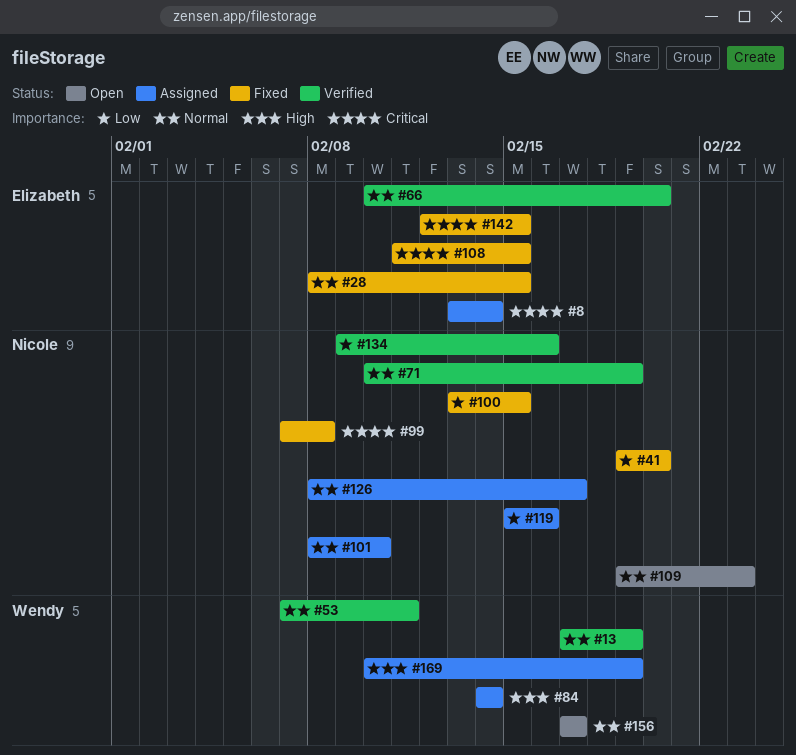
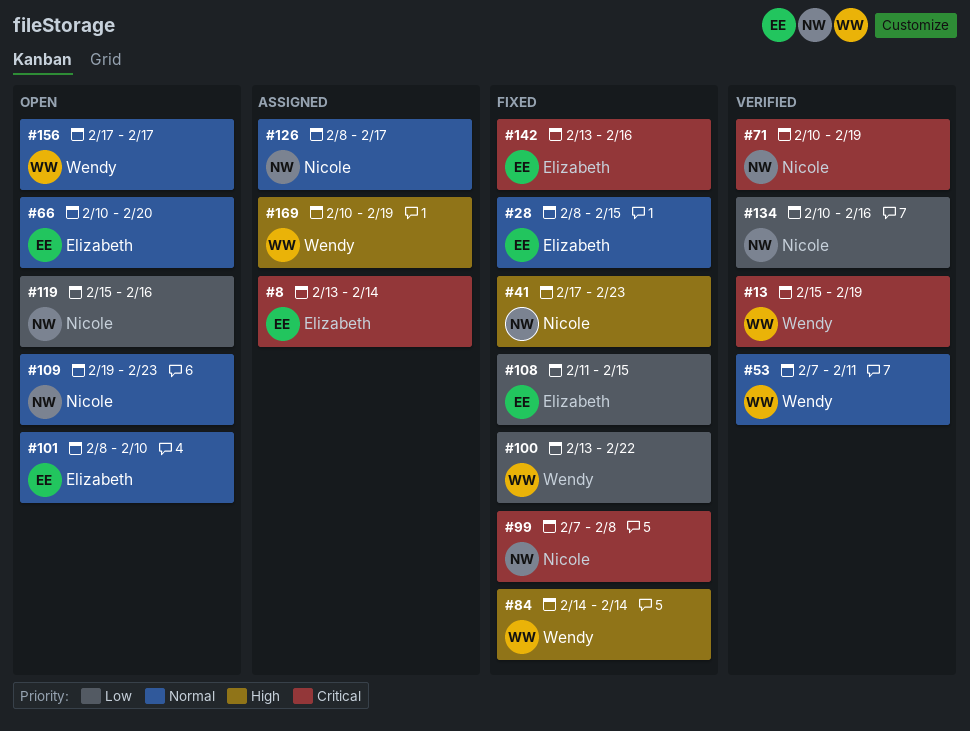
#13, priority: Normal -> Critical
#13, start: Feb 17 -> Feb 15
#41, priority: Low -> High
#41, start: Feb 19 -> Feb 17
#41, due: Feb 20 -> Feb 23
#66, status: Verified -> Open
#71, priority: Normal -> Critical
#84, status: Assigned -> Fixed
#100, owner: Nicole -> Wendy
#100, due: Feb 15 -> Feb 22
#101, status: Assigned -> Open
#101, owner: Nicole -> Elizabeth
#108, priority: Critical -> Low
#119, status: Assigned -> Open
#134, start: Feb 9 -> Feb 10
#142, start: Feb 12 -> Feb 13
#142, due: Feb 15 -> Feb 16

